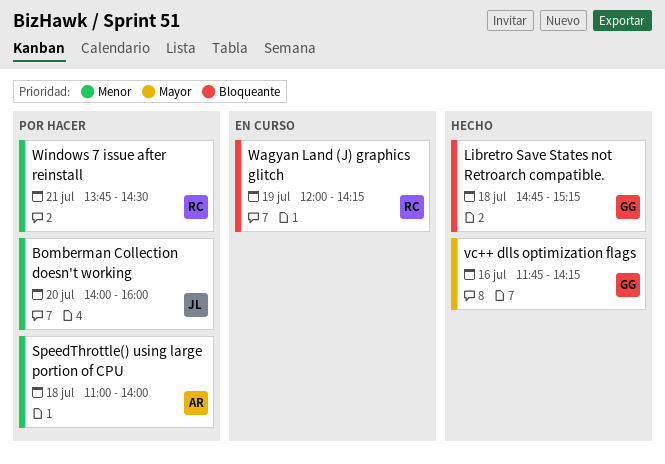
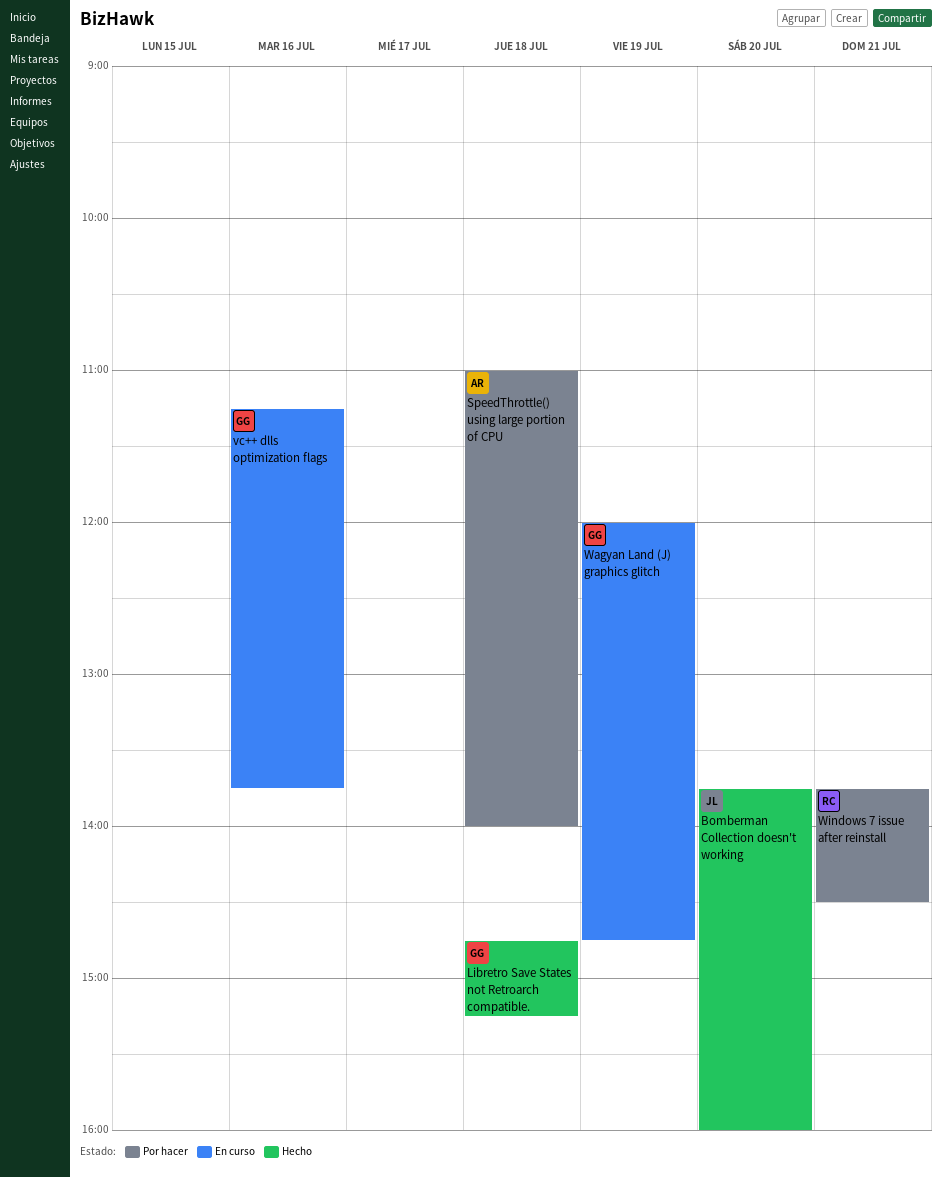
Bomberman Collection doesn't working, status: Por hacer -> Hecho
Bomberman Collection doesn't working, begins: 14:00 -> 13:45
vc++ dlls optimization flags, status: Hecho -> En curso
vc++ dlls optimization flags, begins: 11:45 -> 11:15
vc++ dlls optimization flags, ends: 14:15 -> 13:45
Wagyan Land (J) graphics glitch, owner: RC -> GG
Wagyan Land (J) graphics glitch, ends: 14:15 -> 14:45

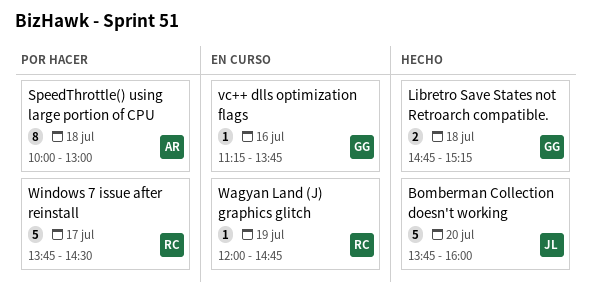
SpeedThrottle() using large portion of CPU, begins: 11:00 -> 10:00
SpeedThrottle() using large portion of CPU, ends: 14:00 -> 13:00
Wagyan Land (J) graphics glitch, owner: GG -> RC
Windows 7 issue after reinstall, day: Jul 21 -> Jul 17

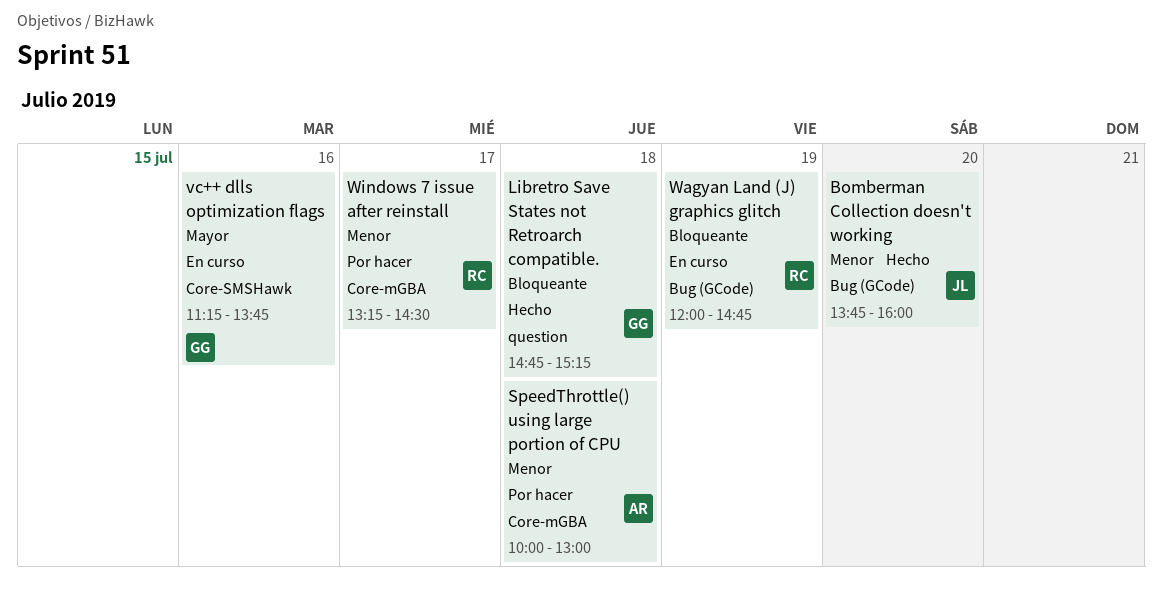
Windows 7 issue after reinstall, begins: 13:45 -> 13:15

